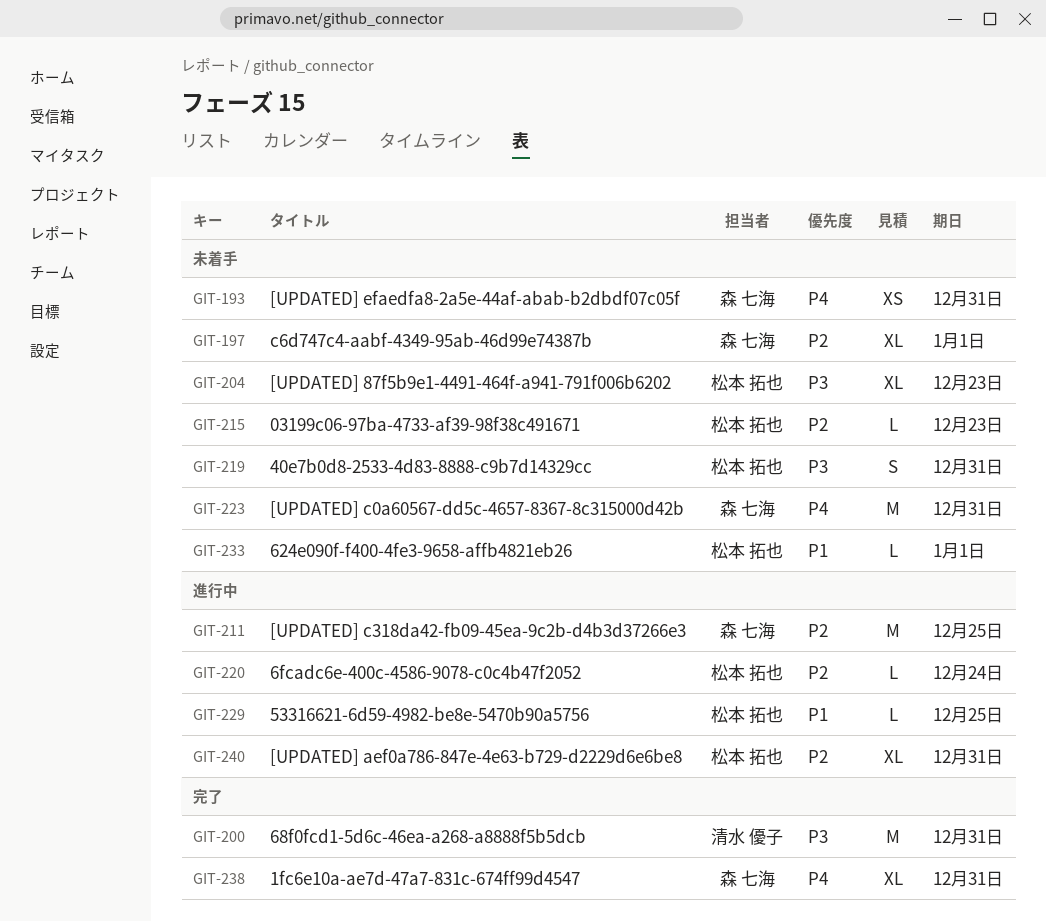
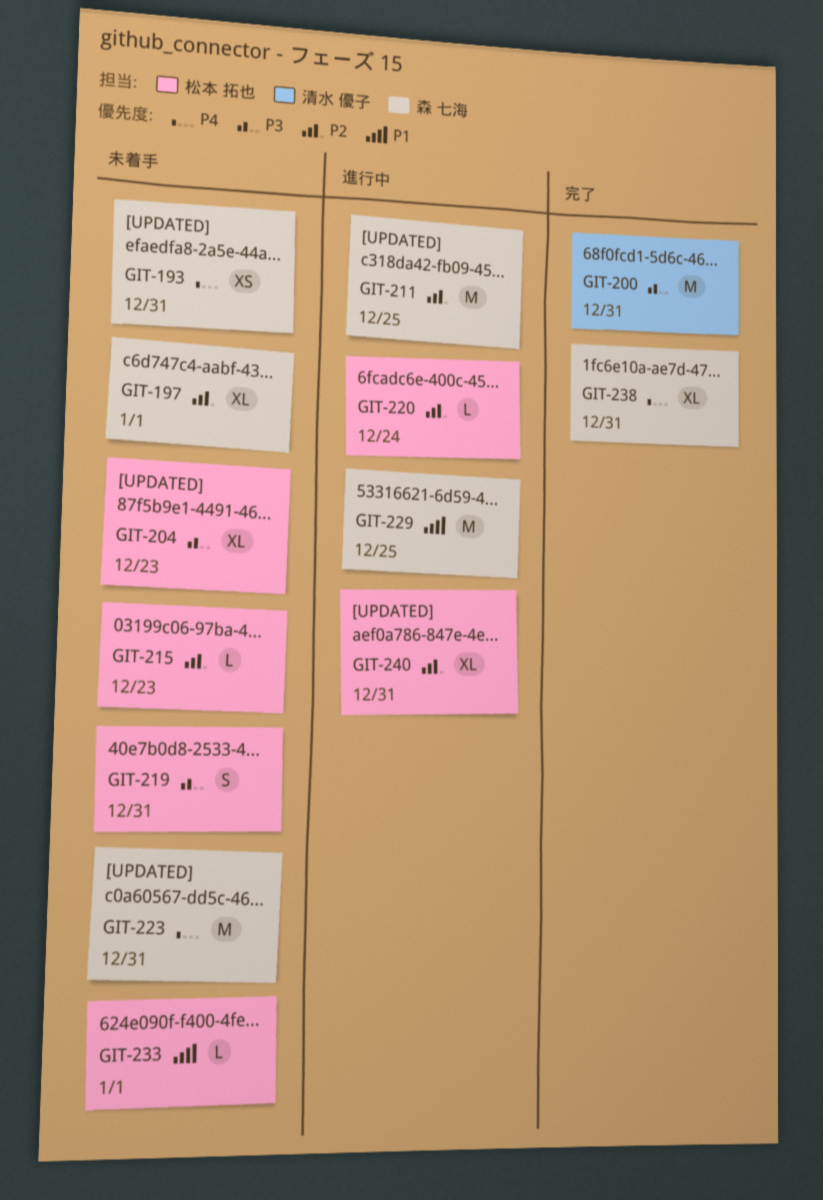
GIT-229, owner: 松本 拓也 -> 森 七海
GIT-229, estimate: L -> M

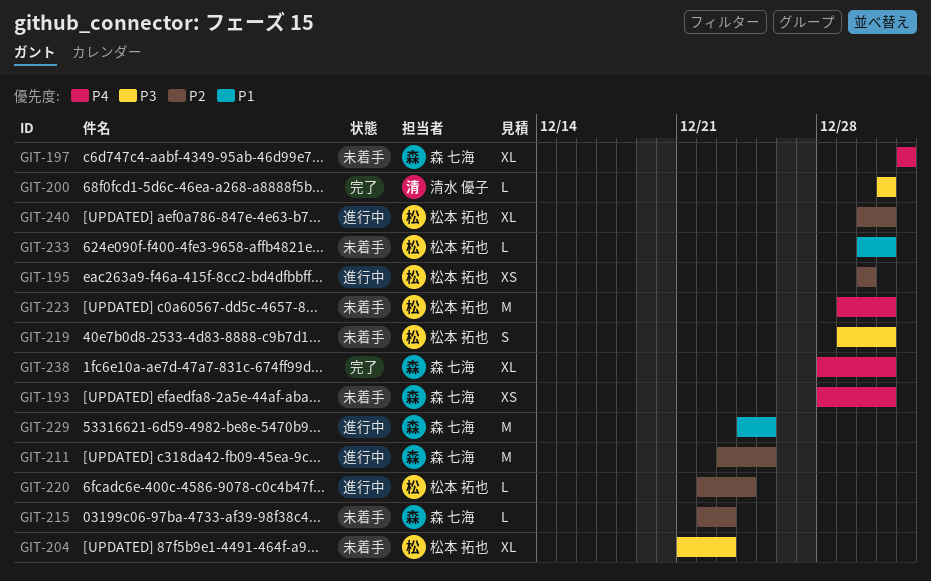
GIT-195: none -> present
GIT-197, priority: P2 -> P4
GIT-200, estimate: M -> L
GIT-215, owner: 松本 拓也 -> 森 七海
GIT-223, owner: 森 七海 -> 松本 拓也
GIT-233, due: Jan 1 -> Dec 31

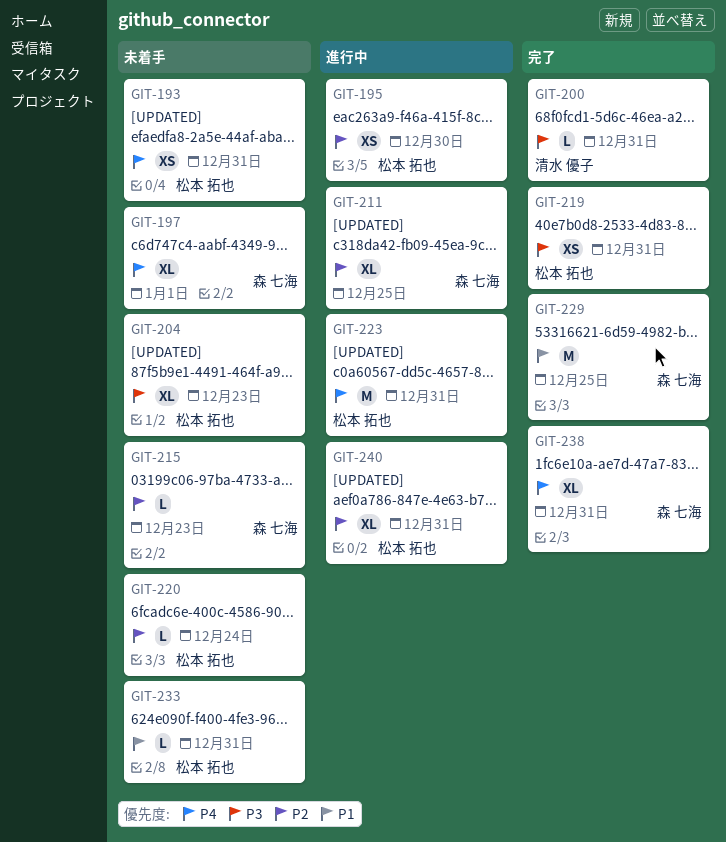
GIT-193, owner: 森 七海 -> 松本 拓也
GIT-211, estimate: M -> XL
GIT-219, status: 未着手 -> 完了
GIT-219, estimate: S -> XS
GIT-220, status: 進行中 -> 未着手
GIT-223, status: 未着手 -> 進行中
GIT-229, status: 進行中 -> 完了

